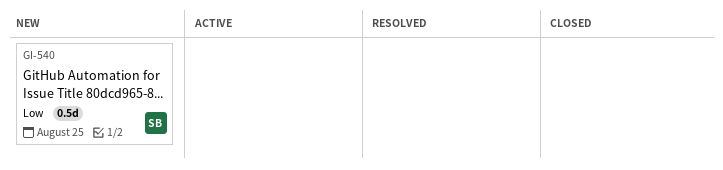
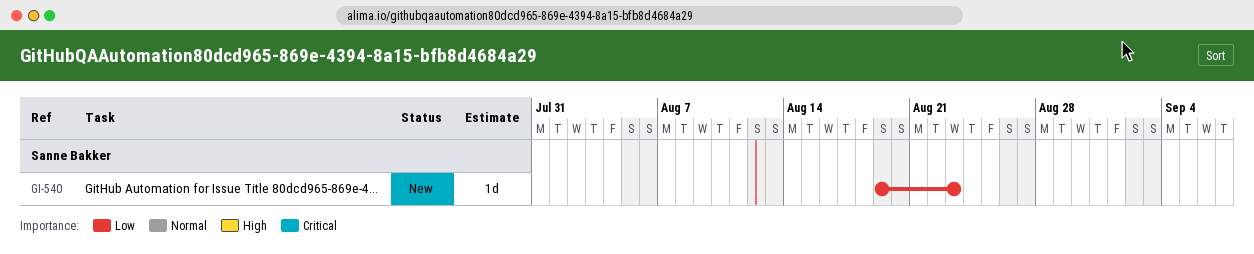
GI-540, estimate: 0.5d -> 1d
GI-540, due: Aug 25 -> Aug 23

